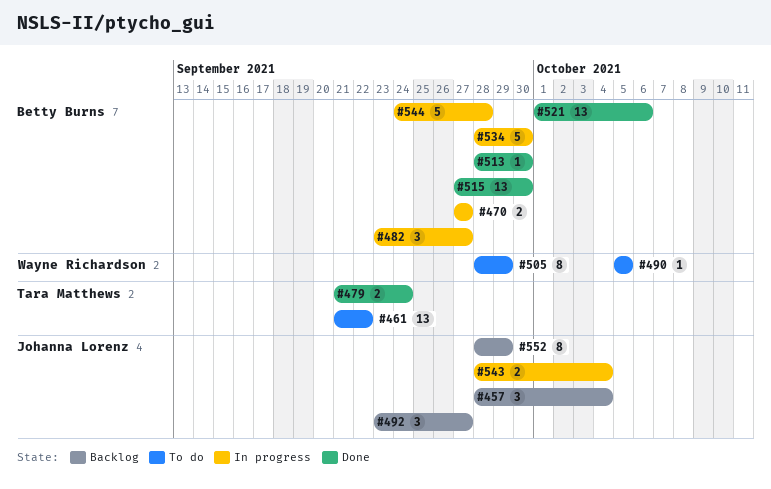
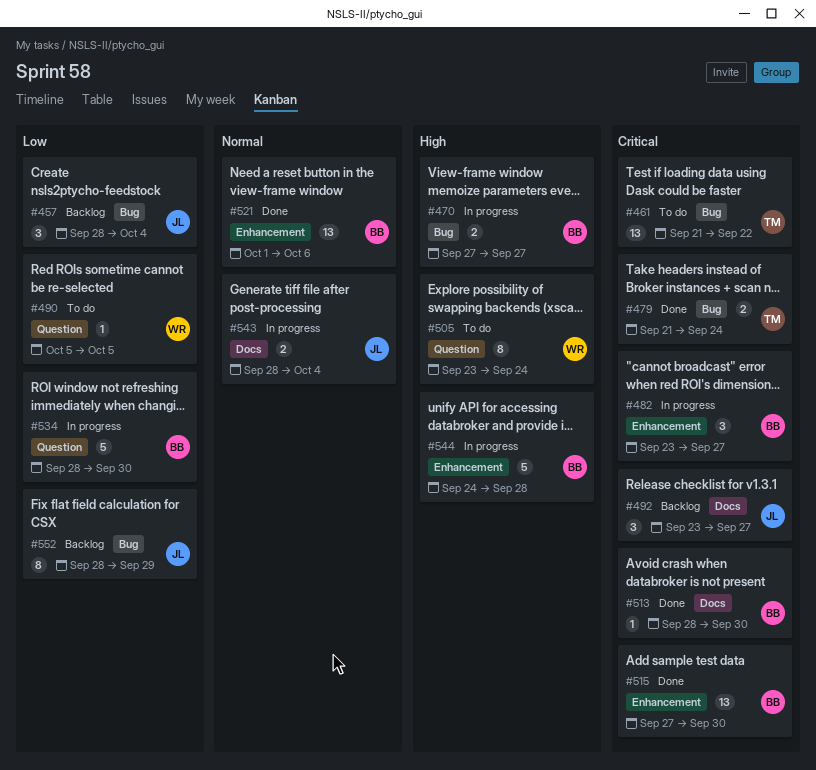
#505, start: Sep 28 -> Sep 23
#505, due: Sep 29 -> Sep 24

